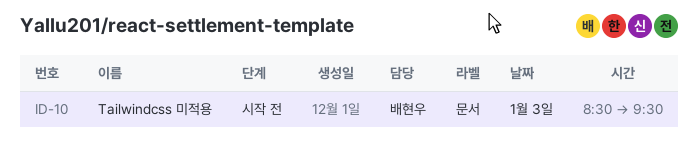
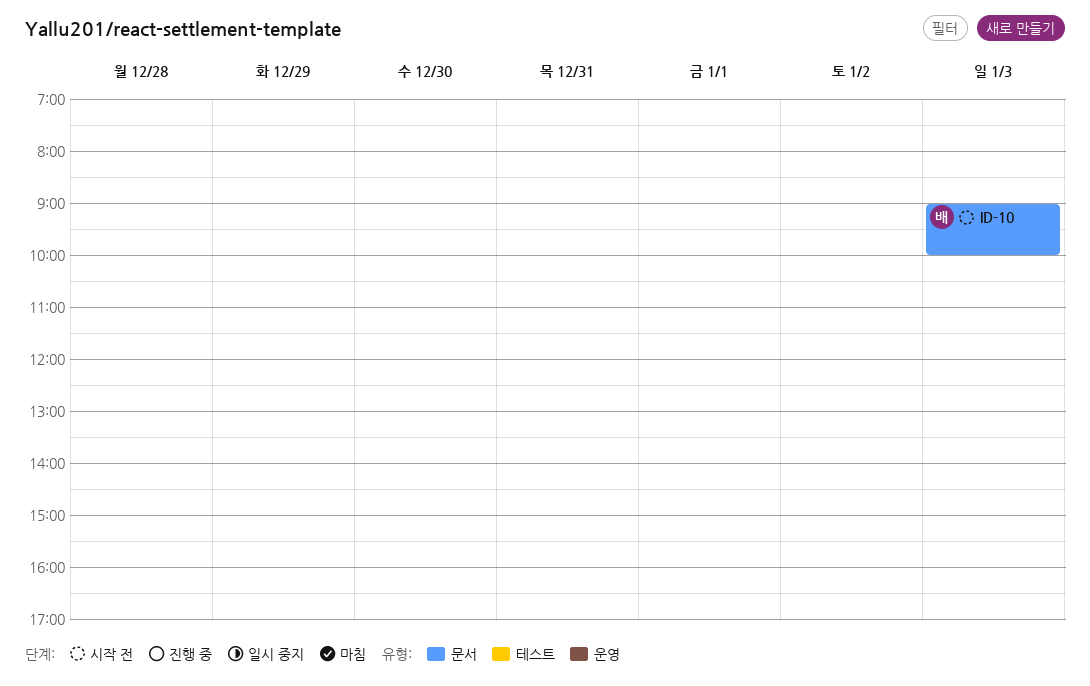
ID-10, begins: 08:30 -> 09:00
ID-10, ends: 09:30 -> 10:00

